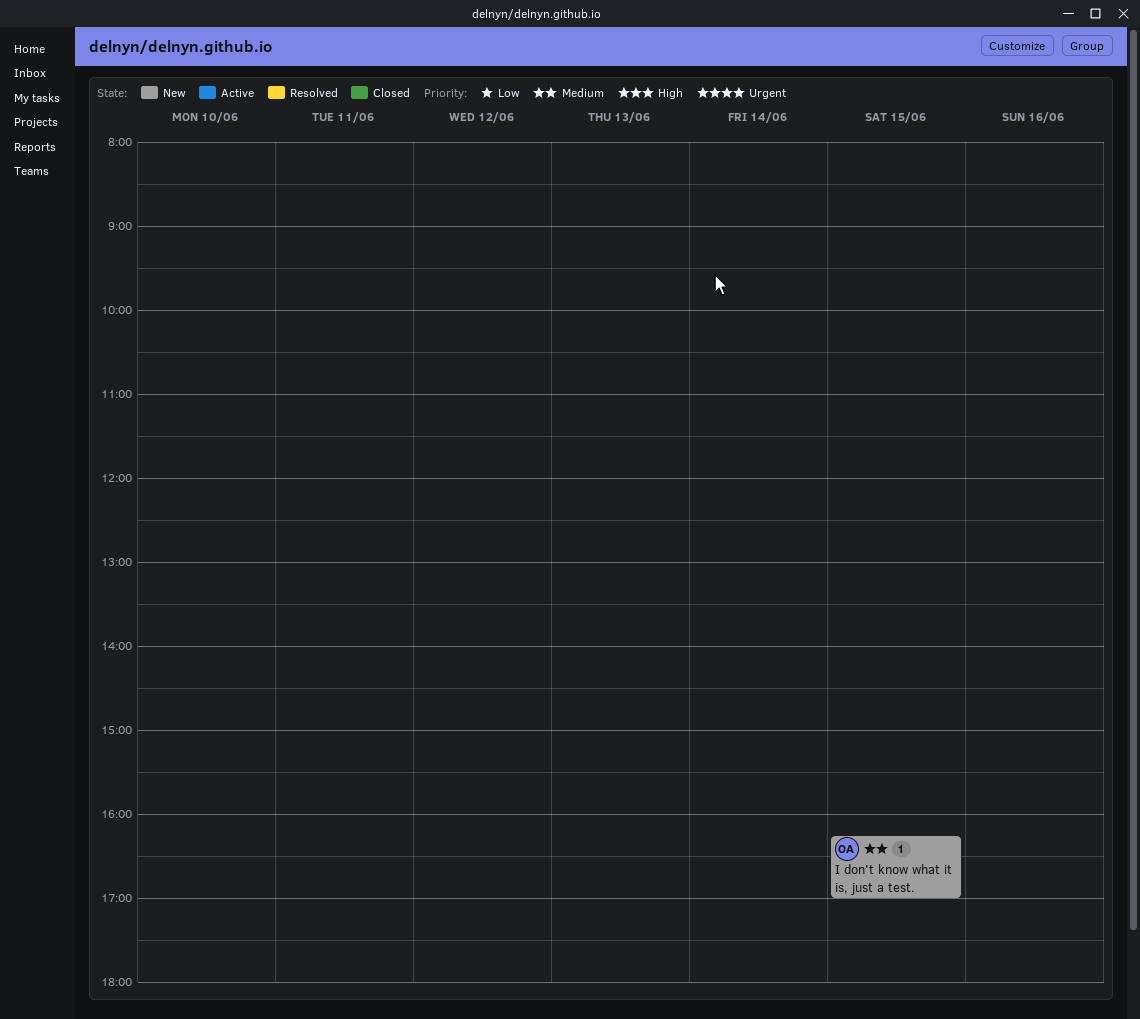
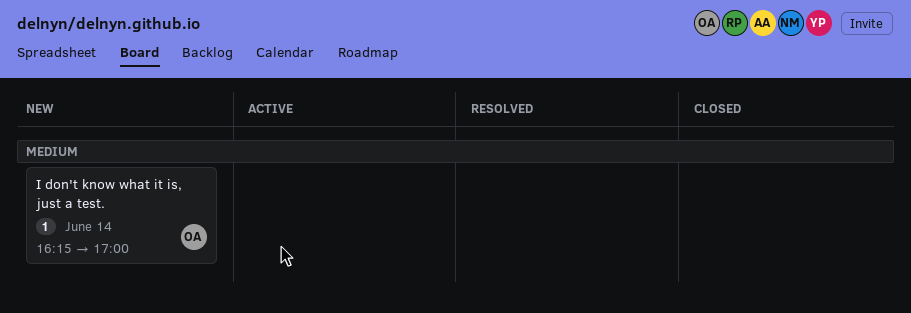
I don't know what it is, just a test., day: Jun 15 -> Jun 14

